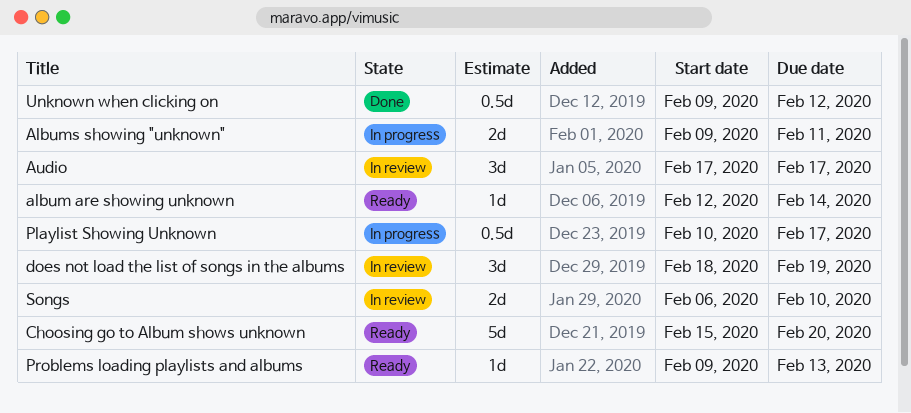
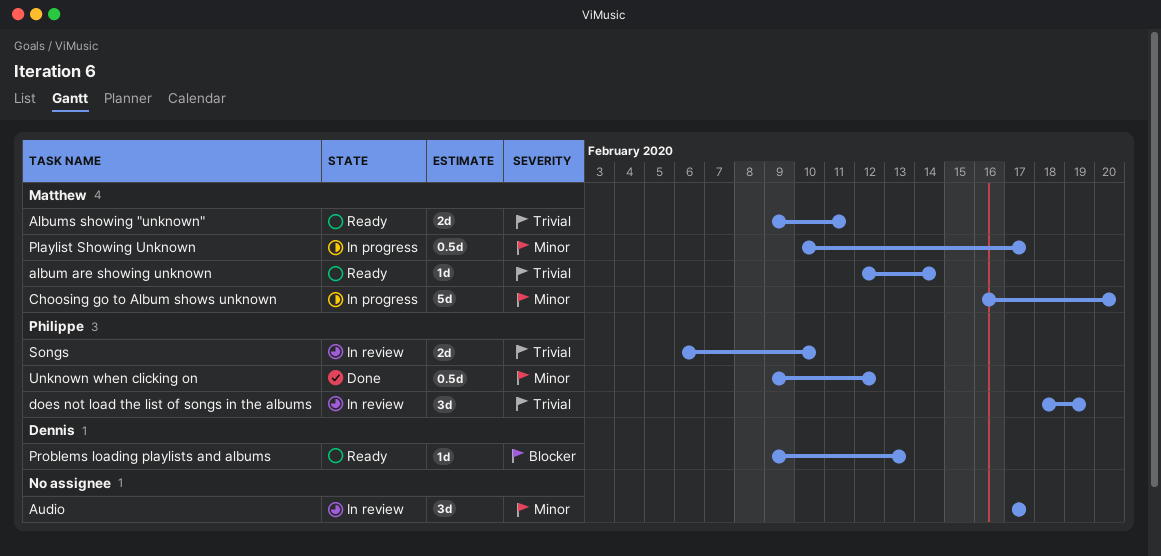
Albums showing "unknown", status: In progress -> Ready
Choosing go to Album shows unknown, status: Ready -> In progress
Choosing go to Album shows unknown, start: Feb 15 -> Feb 16

